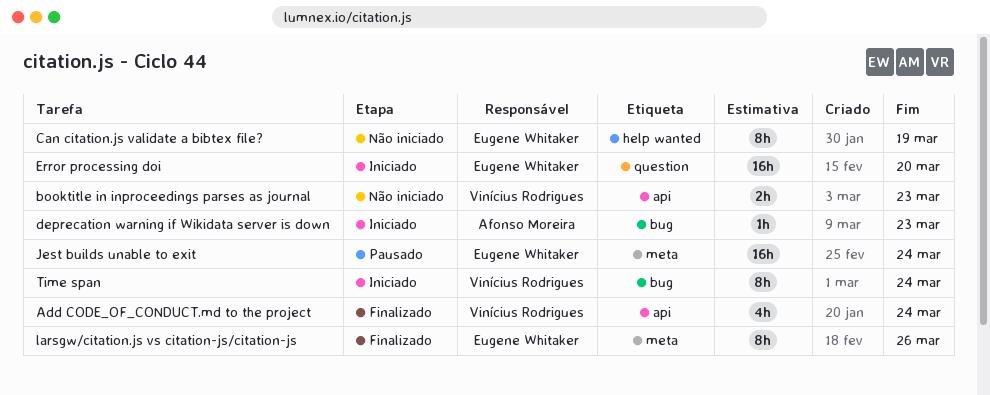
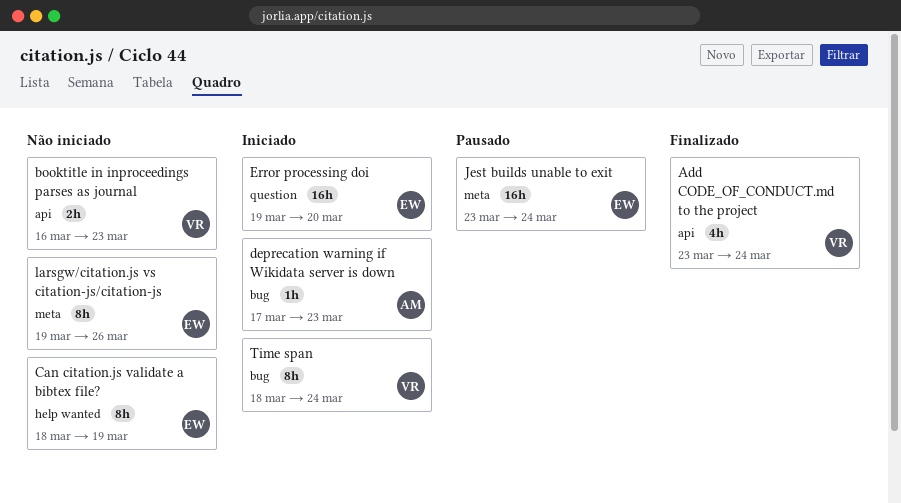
larsgw/citation.js vs citation-js/citation-js, status: Finalizado -> Não iniciado

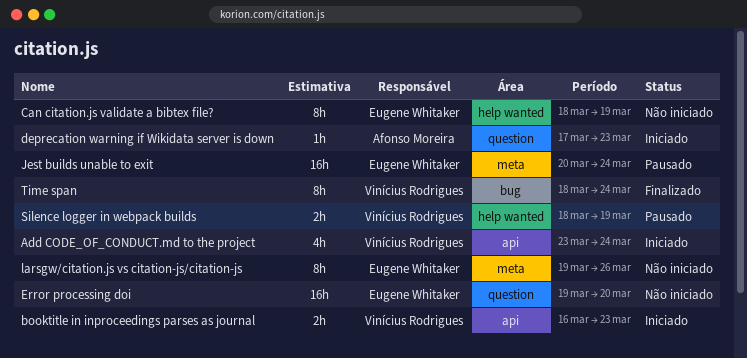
Add CODE_OF_CONDUCT.md to the project, status: Finalizado -> Iniciado
booktitle in inproceedings parses as journal, status: Não iniciado -> Iniciado
deprecation warning if Wikidata server is down, label: bug -> question
Error processing doi, status: Iniciado -> Não iniciado
Jest builds unable to exit, start: Mar 23 -> Mar 20
Silence logger in webpack builds: none -> present
Time span, status: Iniciado -> Finalizado

